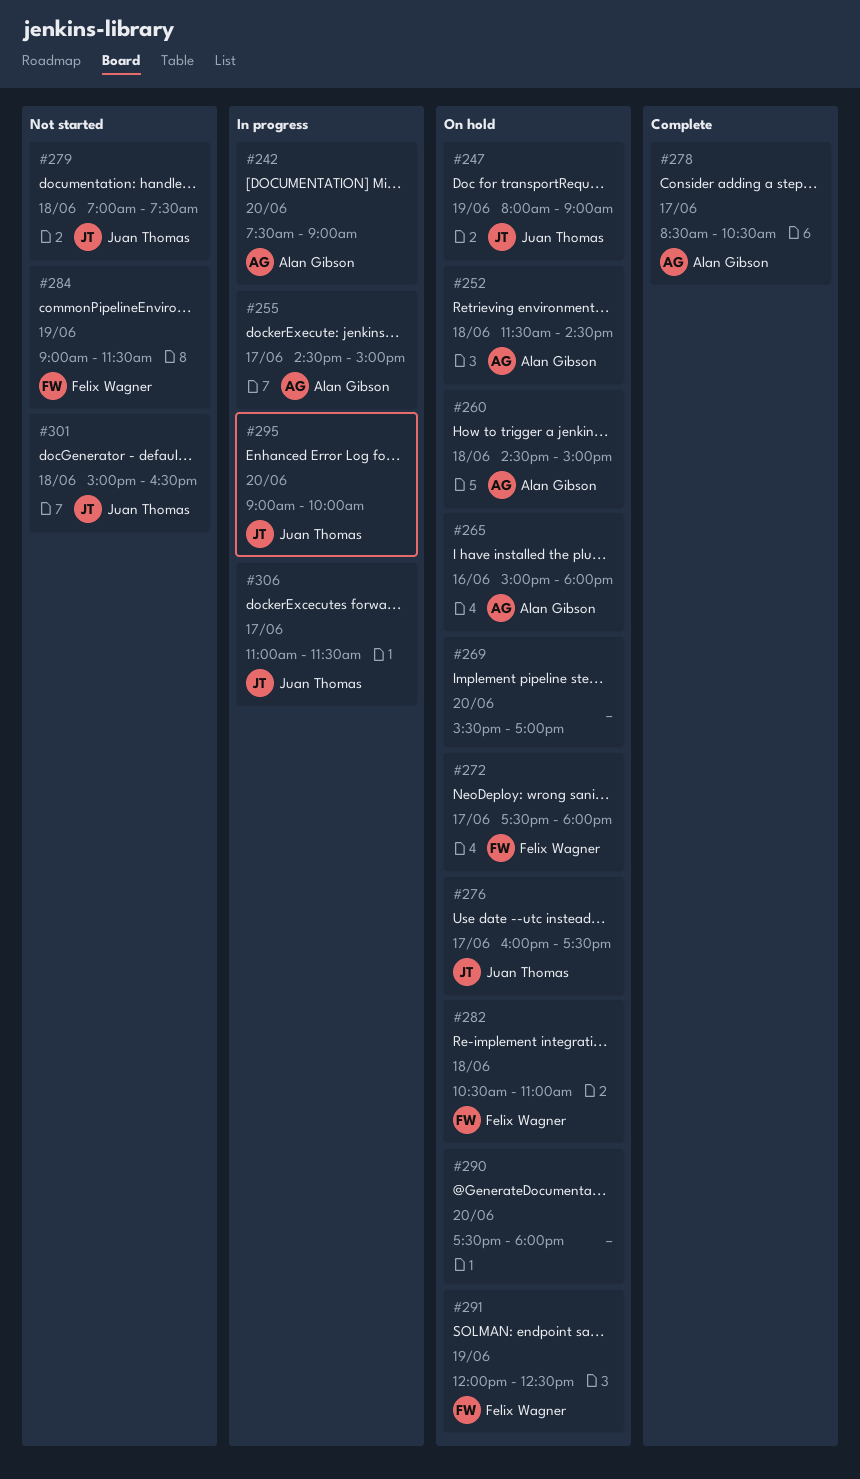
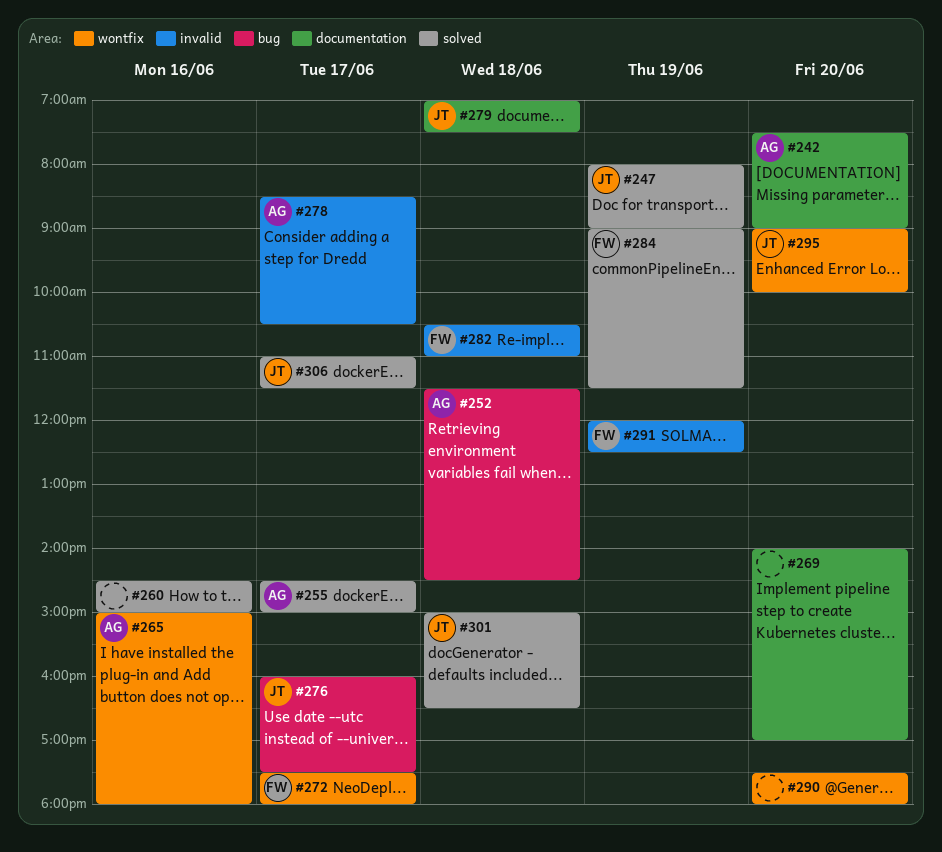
#260, owner: Alan Gibson -> none
#260, day: Jun 18 -> Jun 16
#269, begins: 15:30 -> 14:00

